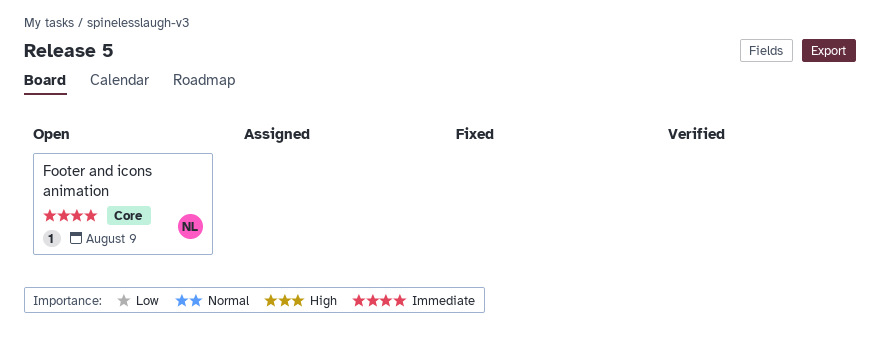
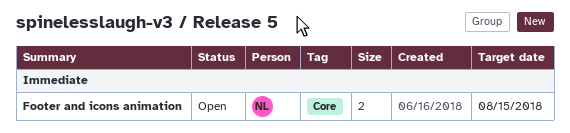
Footer and icons animation, estimate: 1 -> 2
Footer and icons animation, due: Aug 9 -> Aug 15

